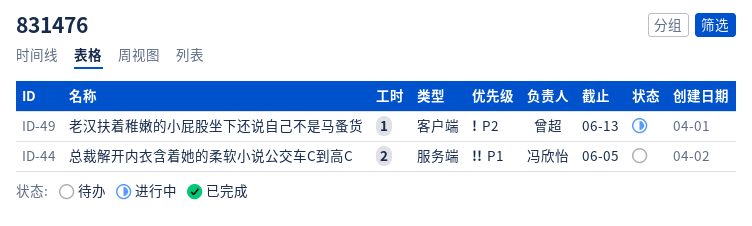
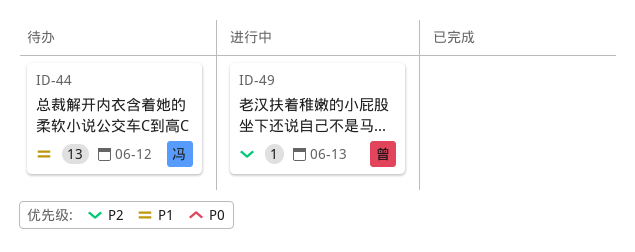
ID-44, estimate: 2 -> 13
ID-44, due: Jun 5 -> Jun 12

